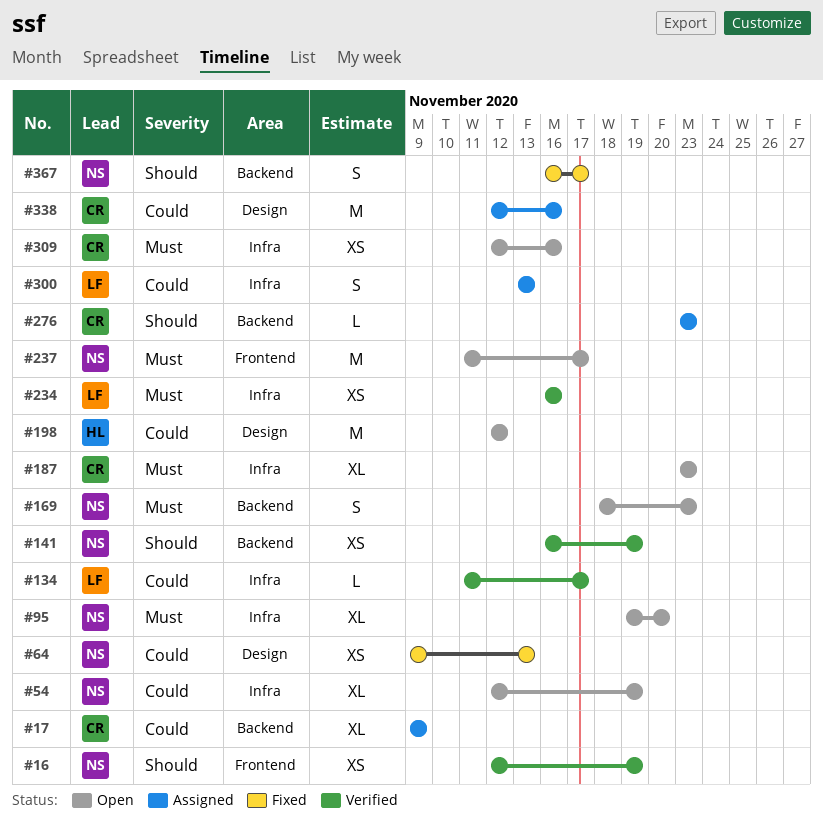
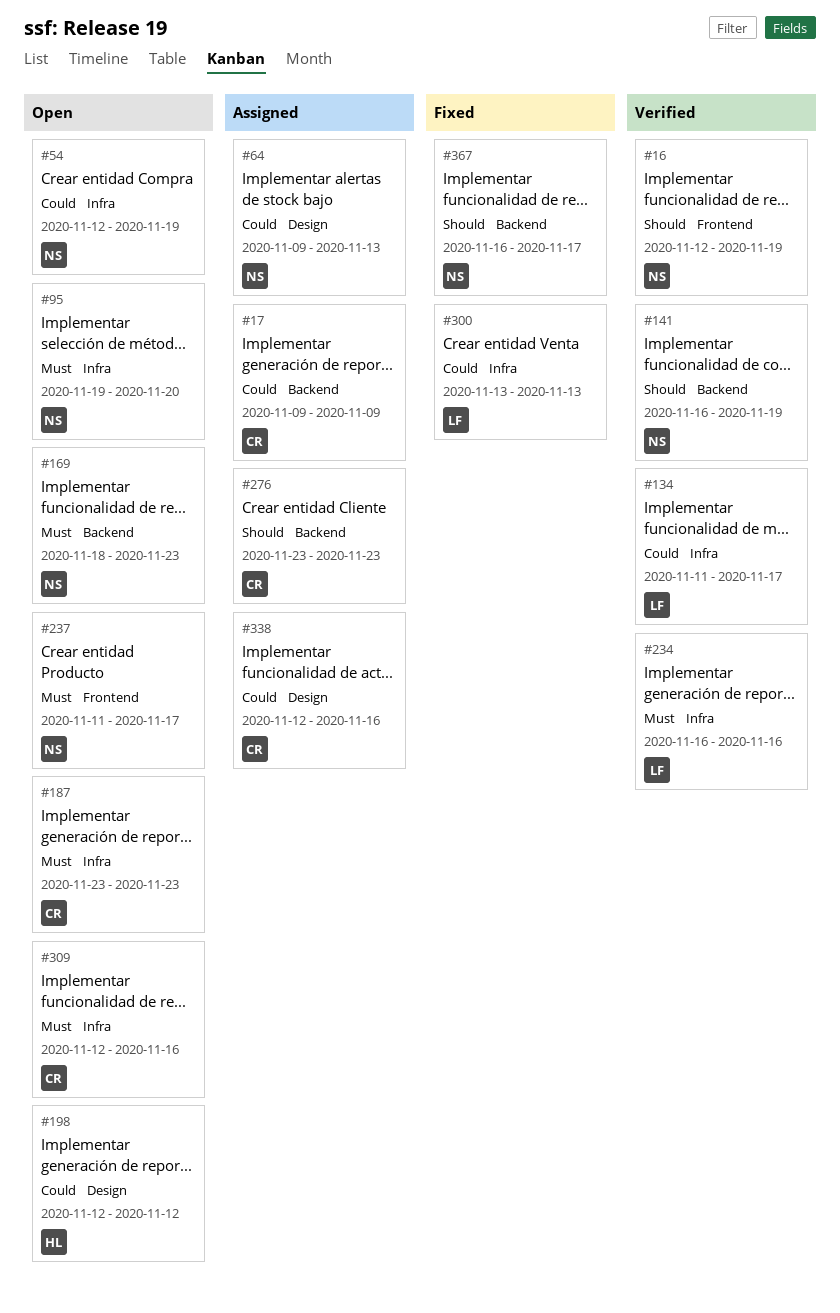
#64, status: Fixed -> Assigned
#300, status: Assigned -> Fixed

